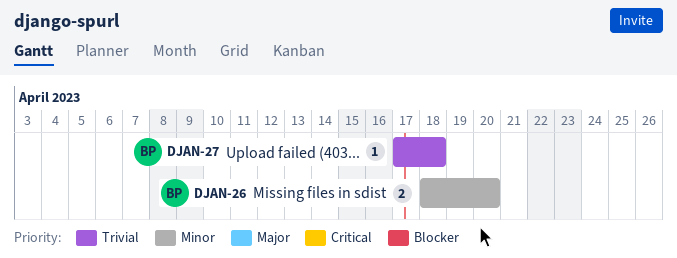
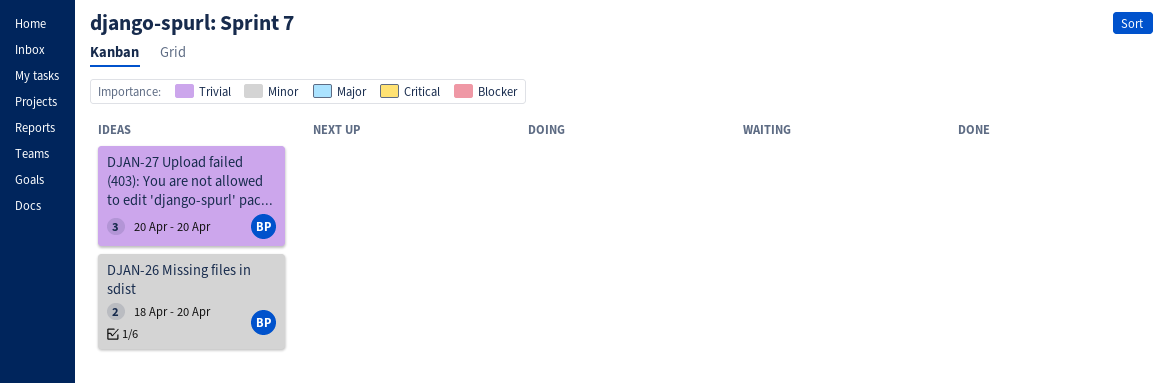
DJAN-27, estimate: 1 -> 3
DJAN-27, start: Apr 17 -> Apr 20
DJAN-27, due: Apr 18 -> Apr 20

